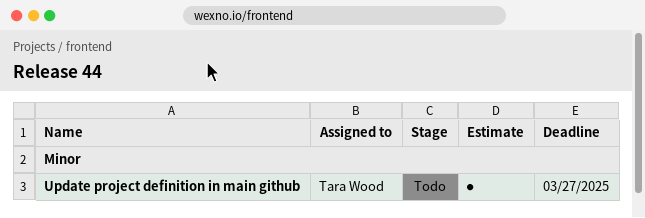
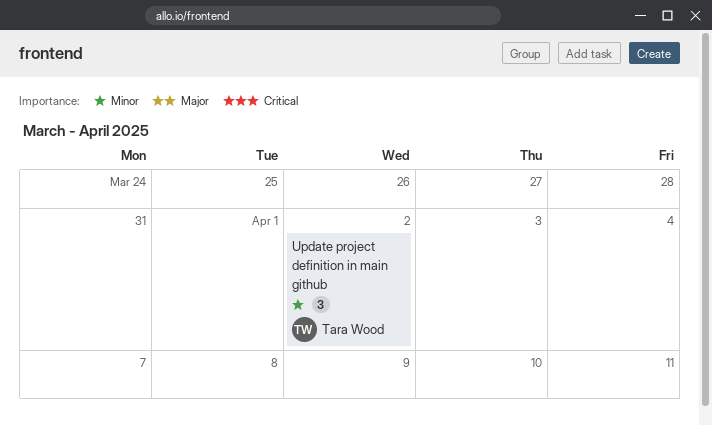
Update project definition in main github, estimate: 1 -> 3
Update project definition in main github, due: Mar 27 -> Apr 2

